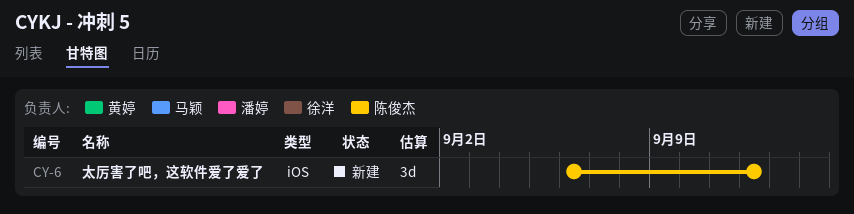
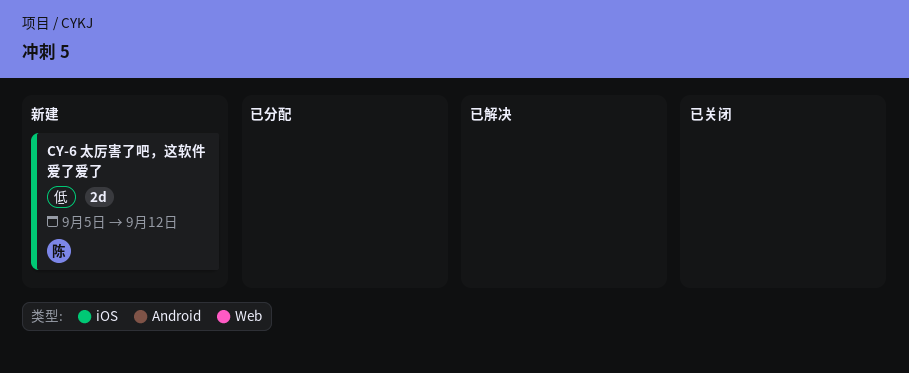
CY-6, estimate: 3d -> 2d
CY-6, start: Sep 6 -> Sep 5

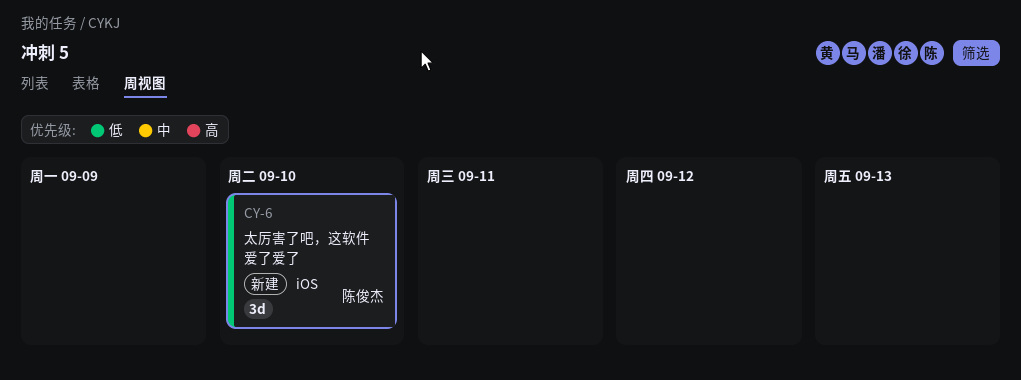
CY-6, estimate: 2d -> 3d
CY-6, due: Sep 12 -> Sep 10

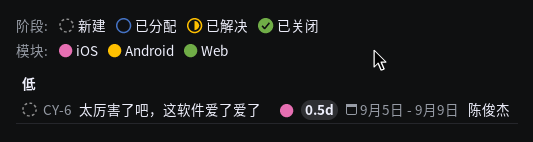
CY-6, estimate: 3d -> 0.5d
CY-6, due: Sep 10 -> Sep 9

